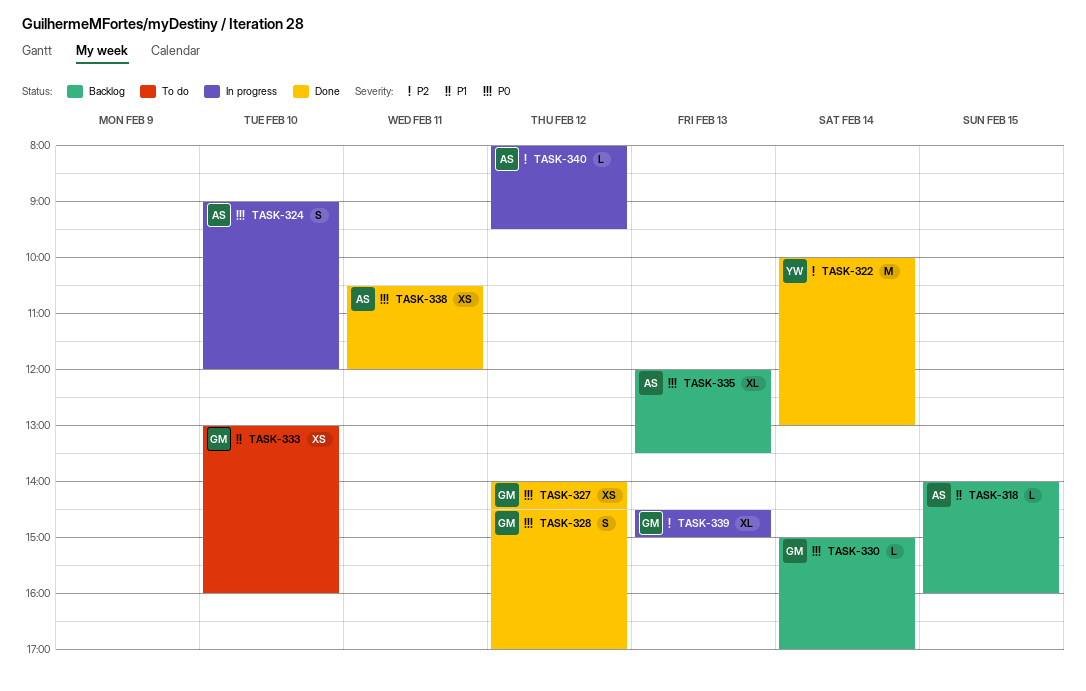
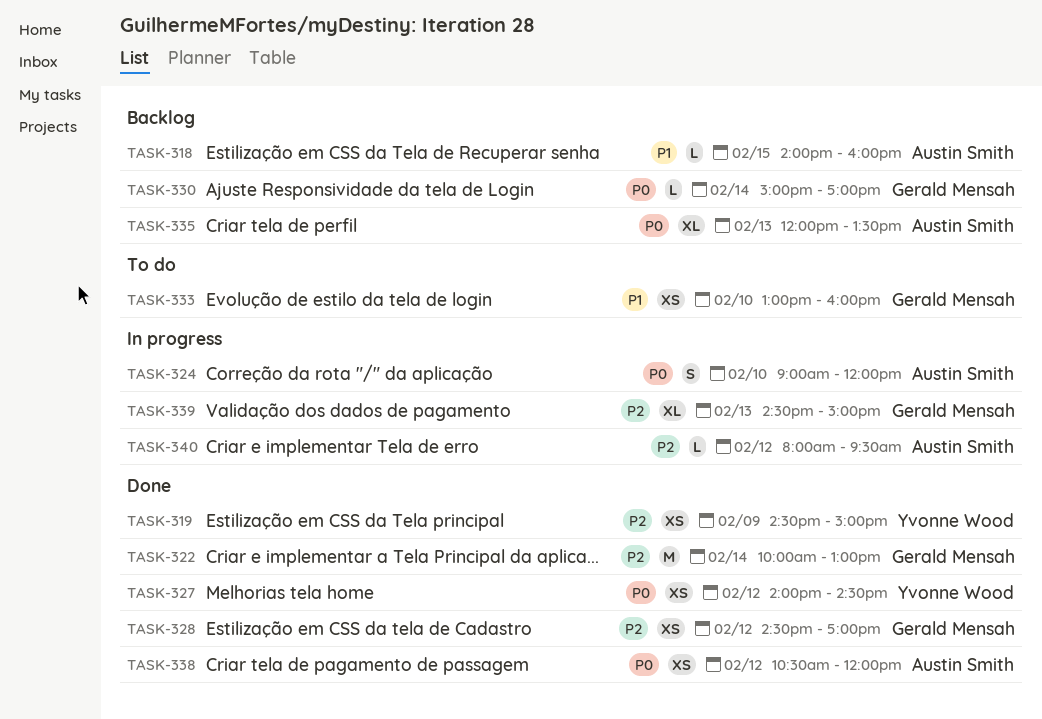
TASK-319: none -> present
TASK-322, owner: Yvonne Wood -> Gerald Mensah
TASK-327, owner: Gerald Mensah -> Yvonne Wood
TASK-328, priority: P0 -> P2
TASK-328, estimate: S -> XS
TASK-338, day: Feb 11 -> Feb 12

